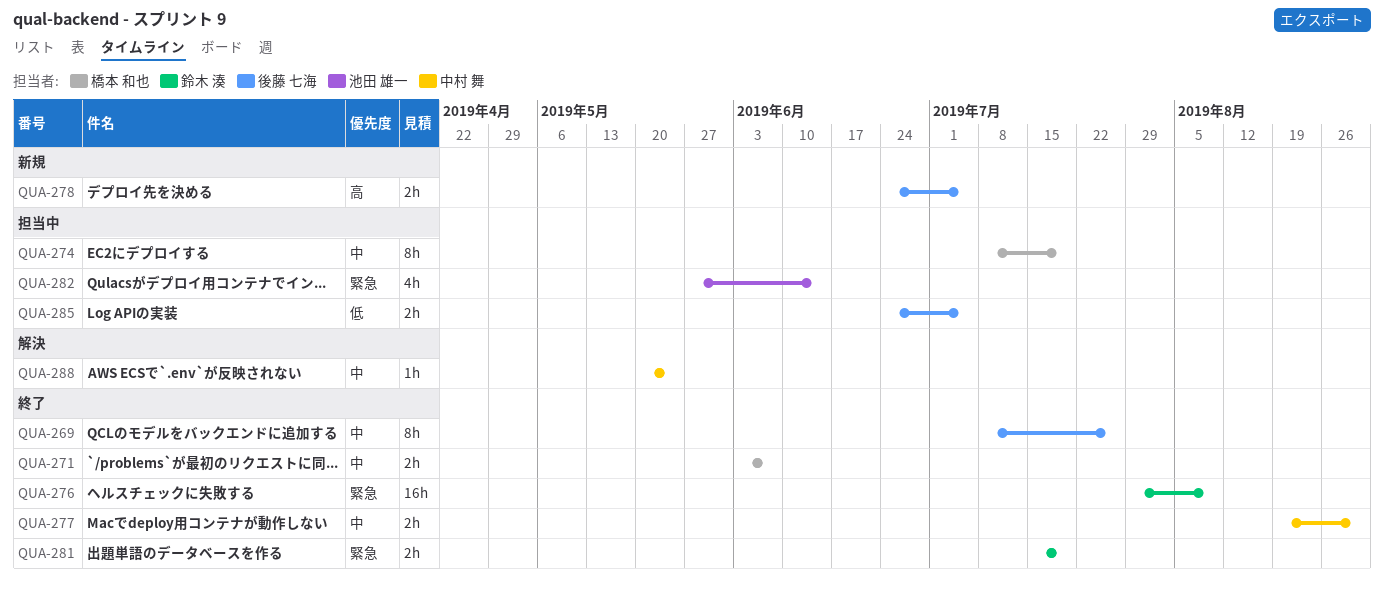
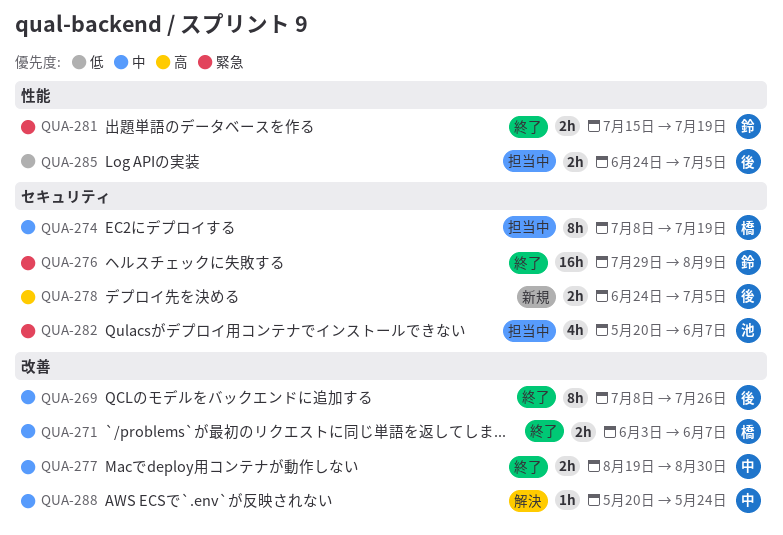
QUA-282, start: May 27 -> May 20
QUA-282, due: Jun 14 -> Jun 7

